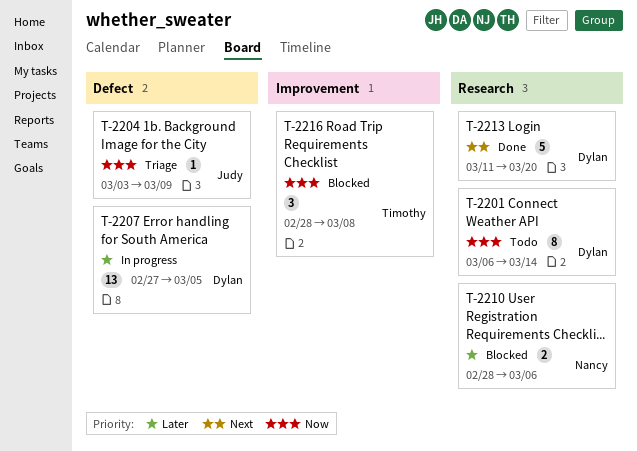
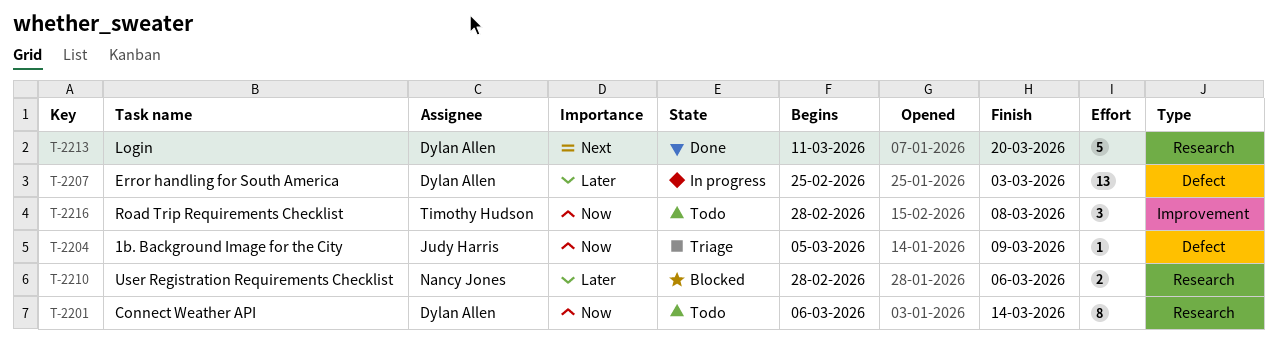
T-2204, start: Mar 3 -> Mar 5
T-2207, start: Feb 27 -> Feb 25
T-2207, due: Mar 5 -> Mar 3
T-2216, status: Blocked -> Todo

